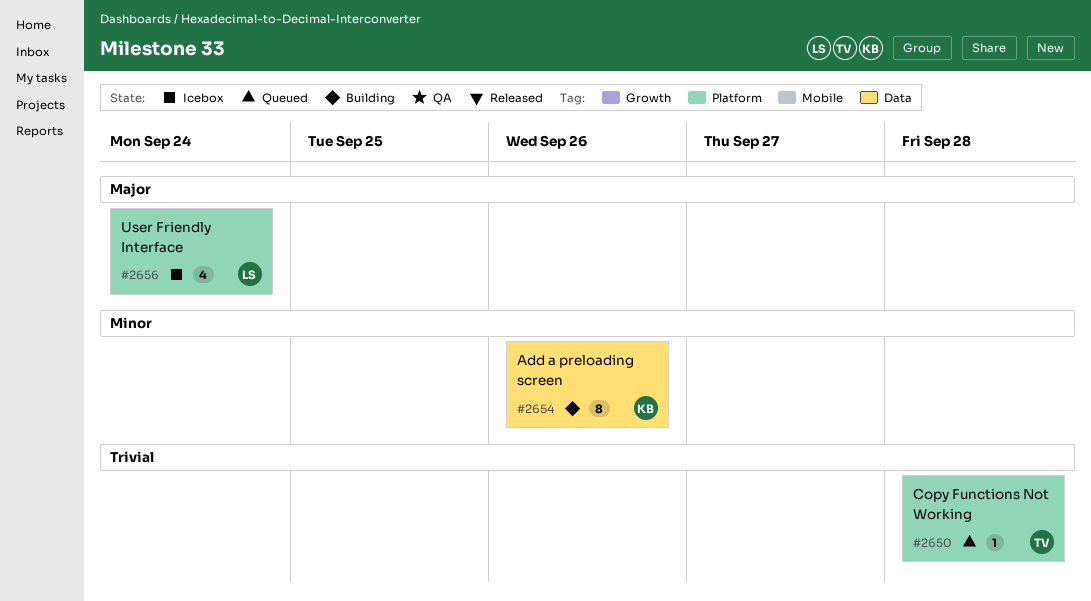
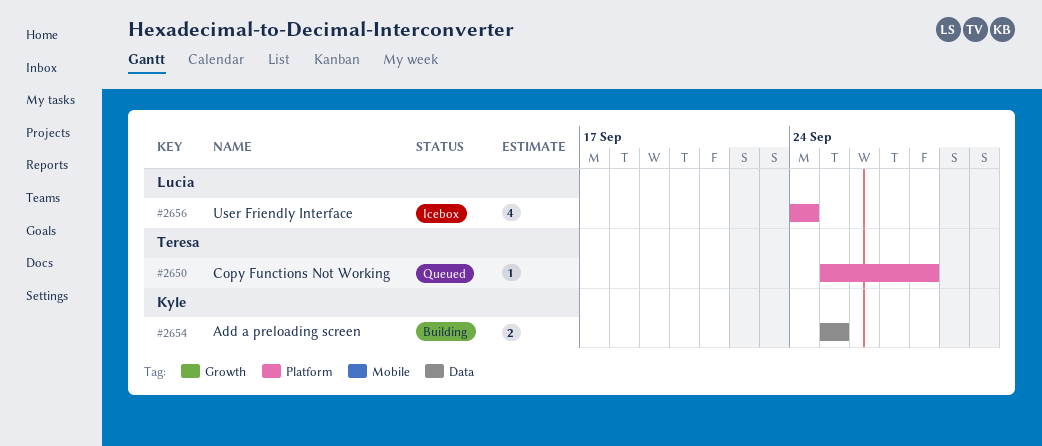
#2654, estimate: 8 -> 2
#2654, due: Sep 26 -> Sep 25

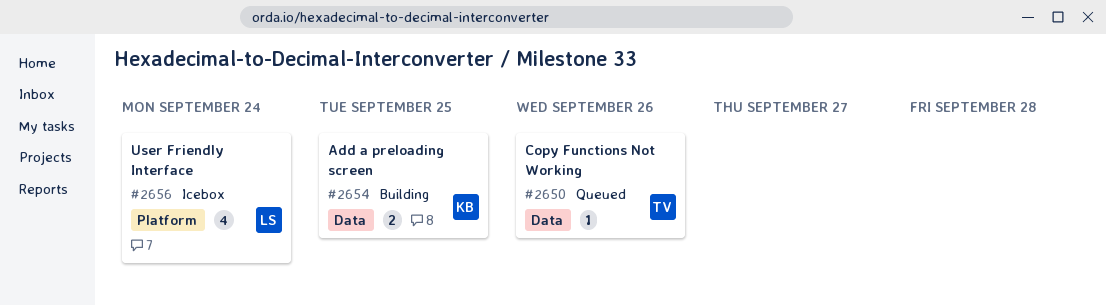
#2650, label: Platform -> Data
#2650, due: Sep 28 -> Sep 26

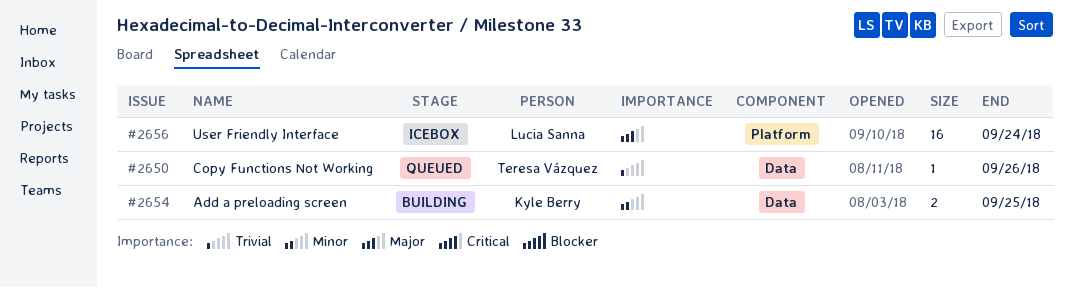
#2656, estimate: 4 -> 16

